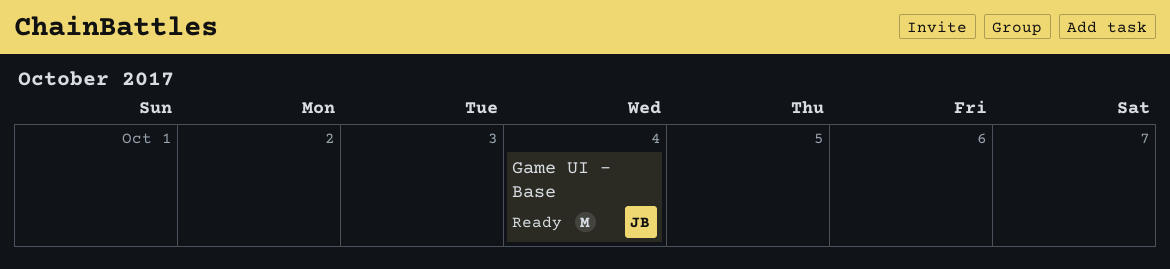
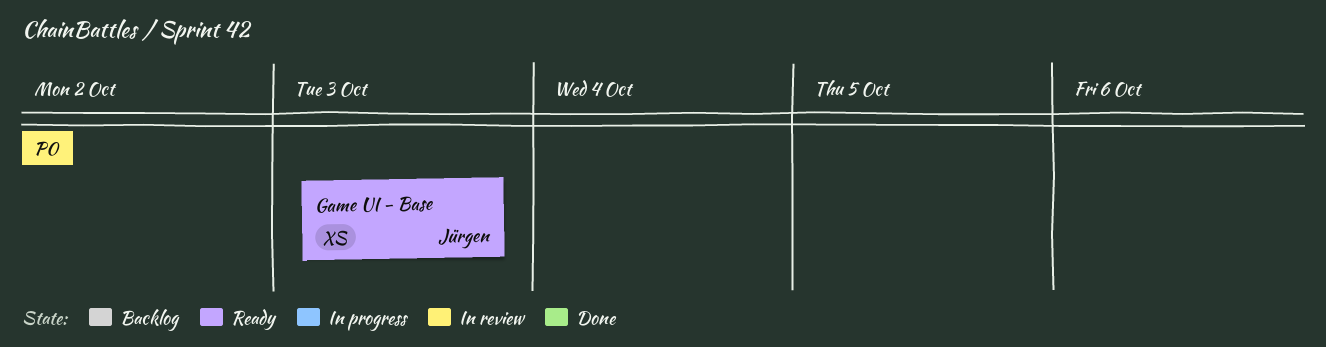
Game UI - Base, estimate: M -> XS
Game UI - Base, due: Oct 4 -> Oct 3

